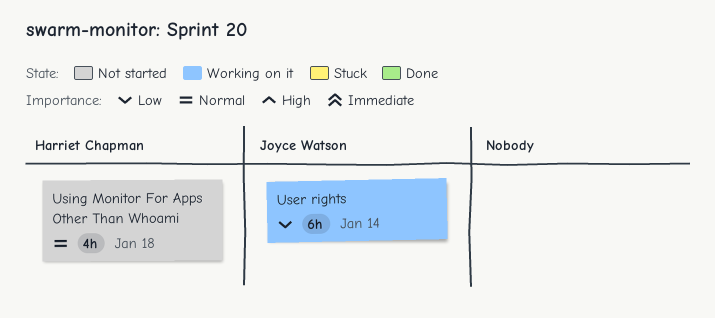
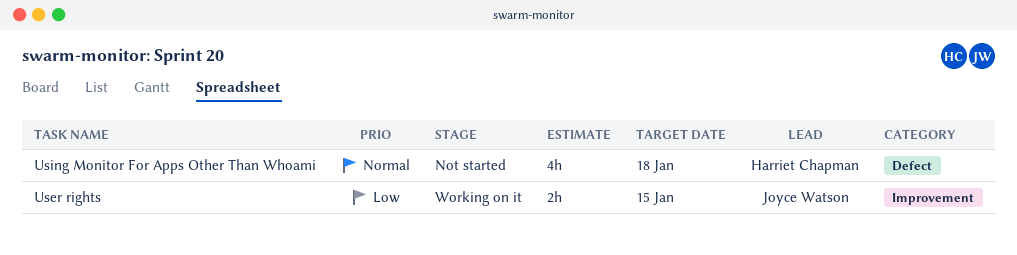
User rights, estimate: 6h -> 2h
User rights, due: Jan 14 -> Jan 15

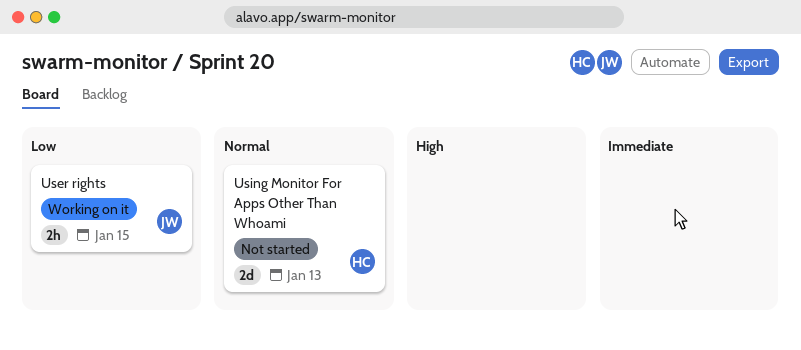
Using Monitor For Apps Other Than Whoami, estimate: 4h -> 2d
Using Monitor For Apps Other Than Whoami, due: Jan 18 -> Jan 13

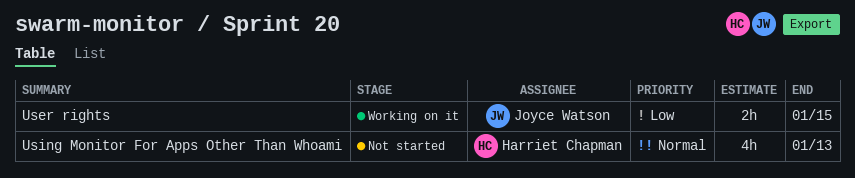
Using Monitor For Apps Other Than Whoami, estimate: 2d -> 4h

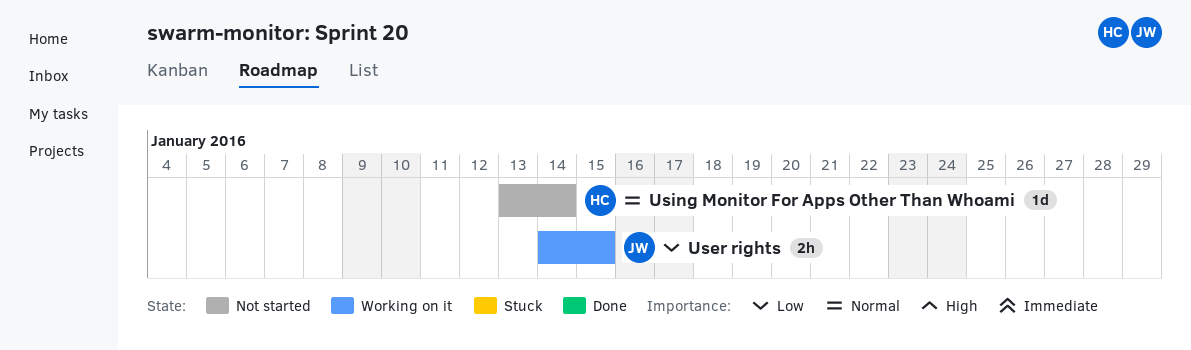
Using Monitor For Apps Other Than Whoami, estimate: 4h -> 1d
Using Monitor For Apps Other Than Whoami, due: Jan 13 -> Jan 14

